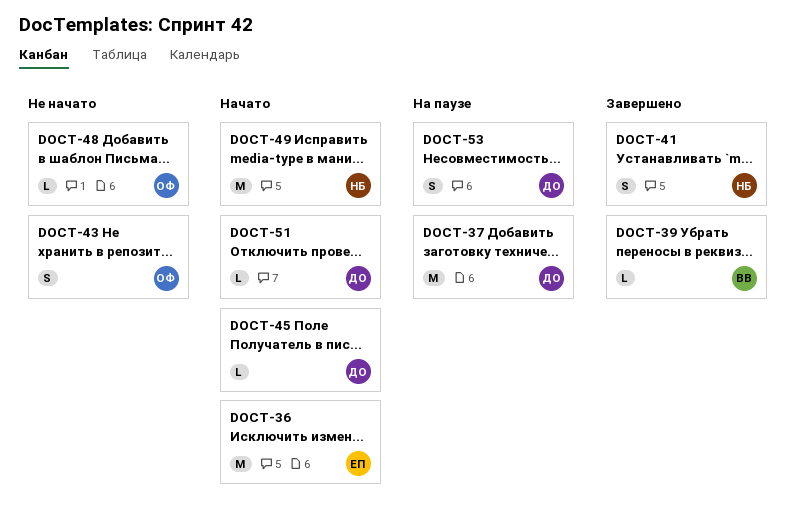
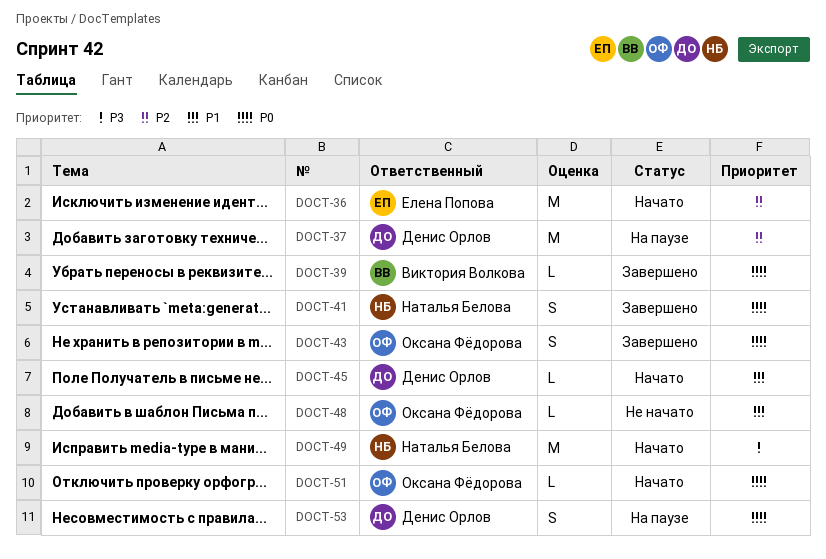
DOCT-43, status: Не начато -> Завершено
DOCT-51, owner: Денис Орлов -> Оксана Фёдорова

